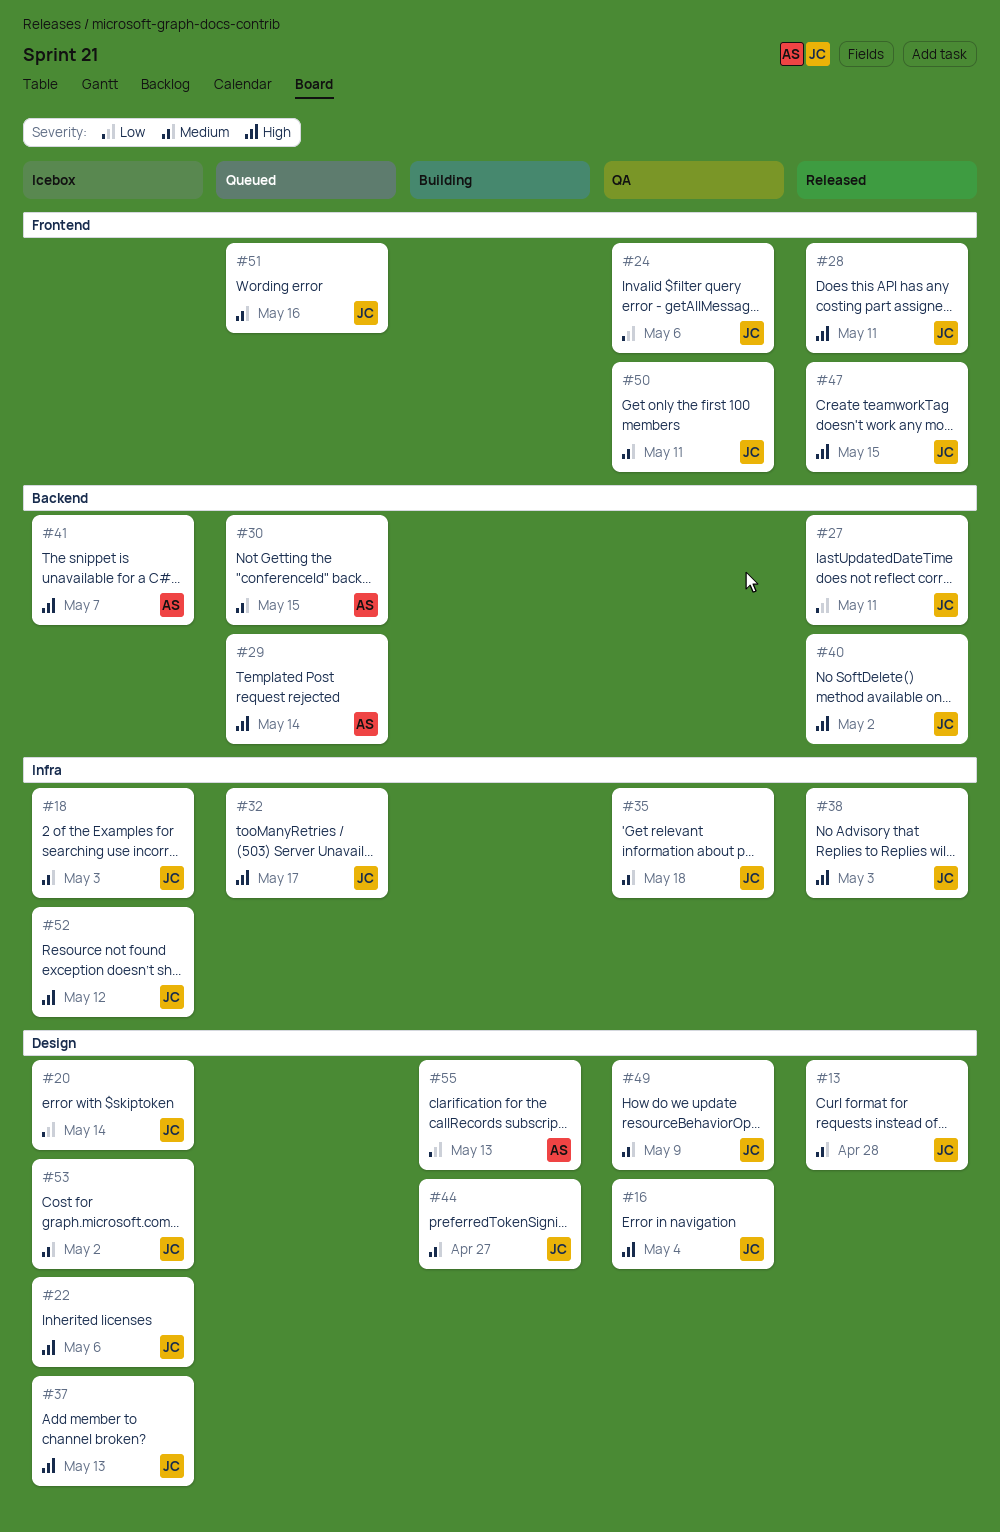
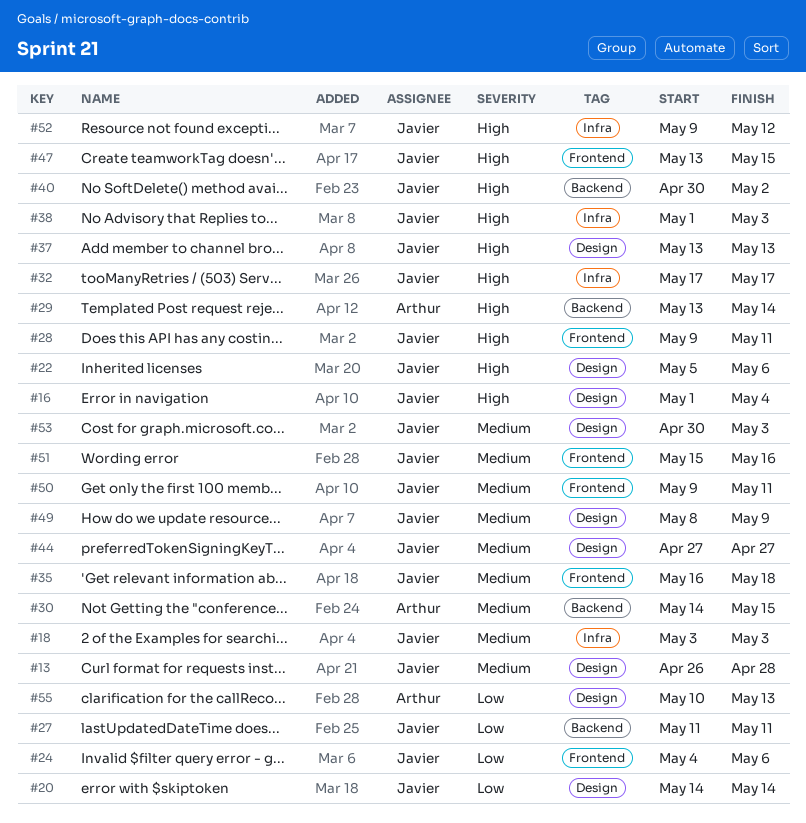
#35, label: Infra -> Frontend
#41: present -> none
#53, due: May 2 -> May 3

